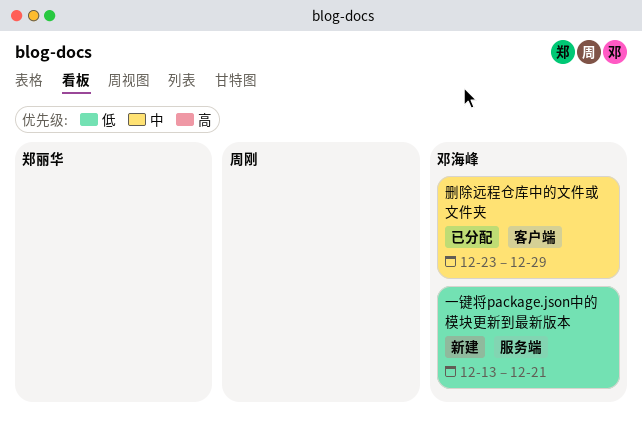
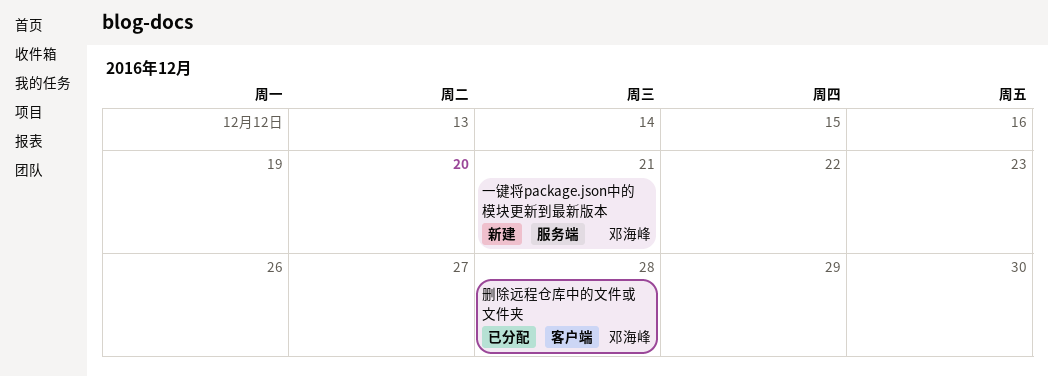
删除远程仓库中的文件或文件夹, due: Dec 29 -> Dec 28

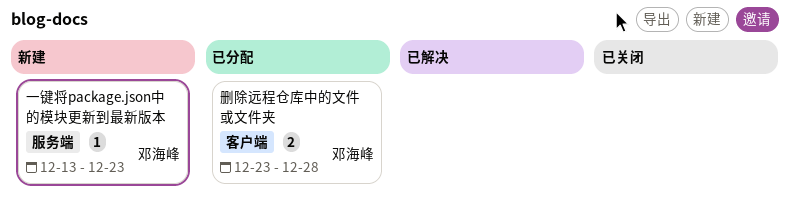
一键将package.json中的模块更新到最新版本, due: Dec 21 -> Dec 23

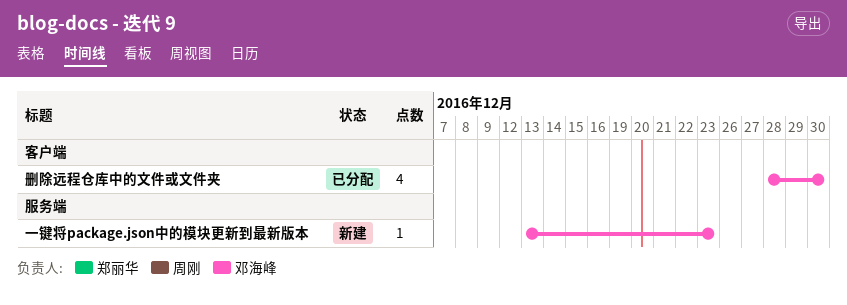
删除远程仓库中的文件或文件夹, estimate: 2 -> 4
删除远程仓库中的文件或文件夹, start: Dec 23 -> Dec 28
删除远程仓库中的文件或文件夹, due: Dec 28 -> Dec 30

